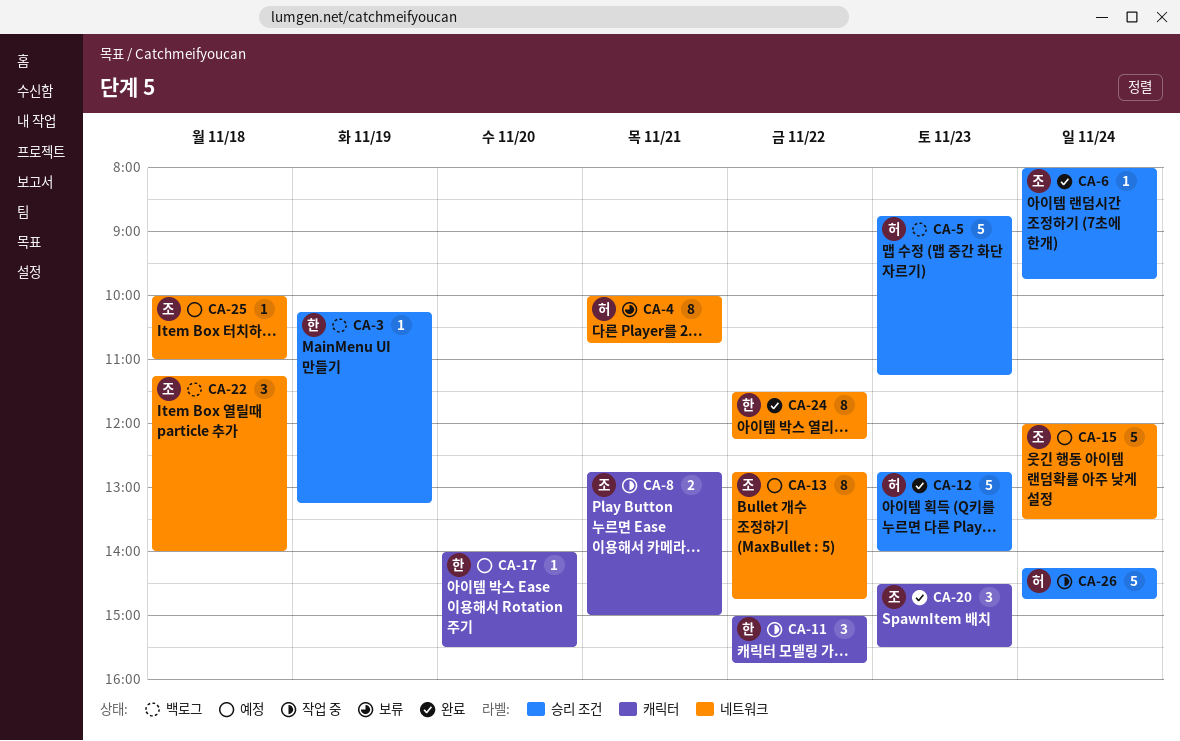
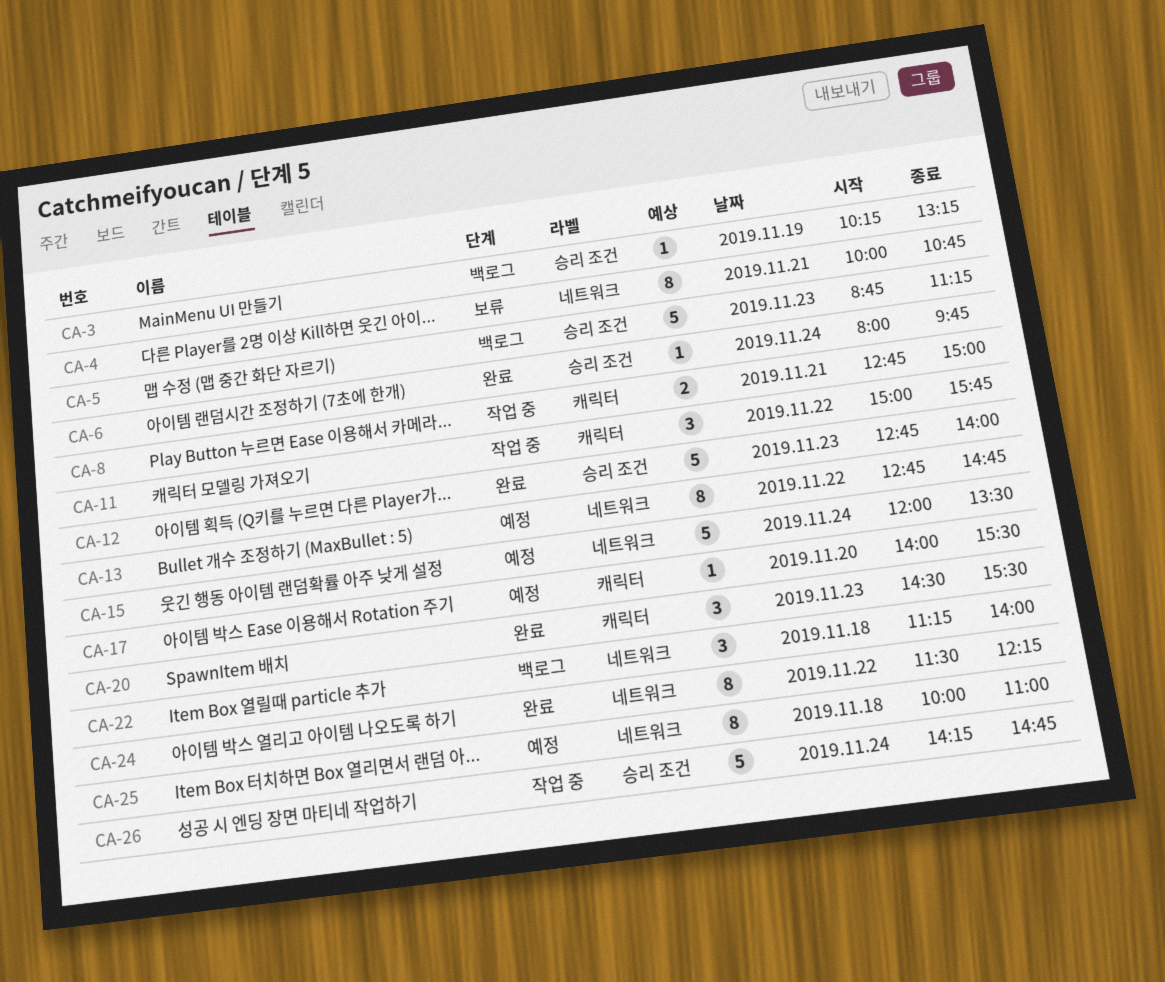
CA-25, estimate: 1 -> 8

